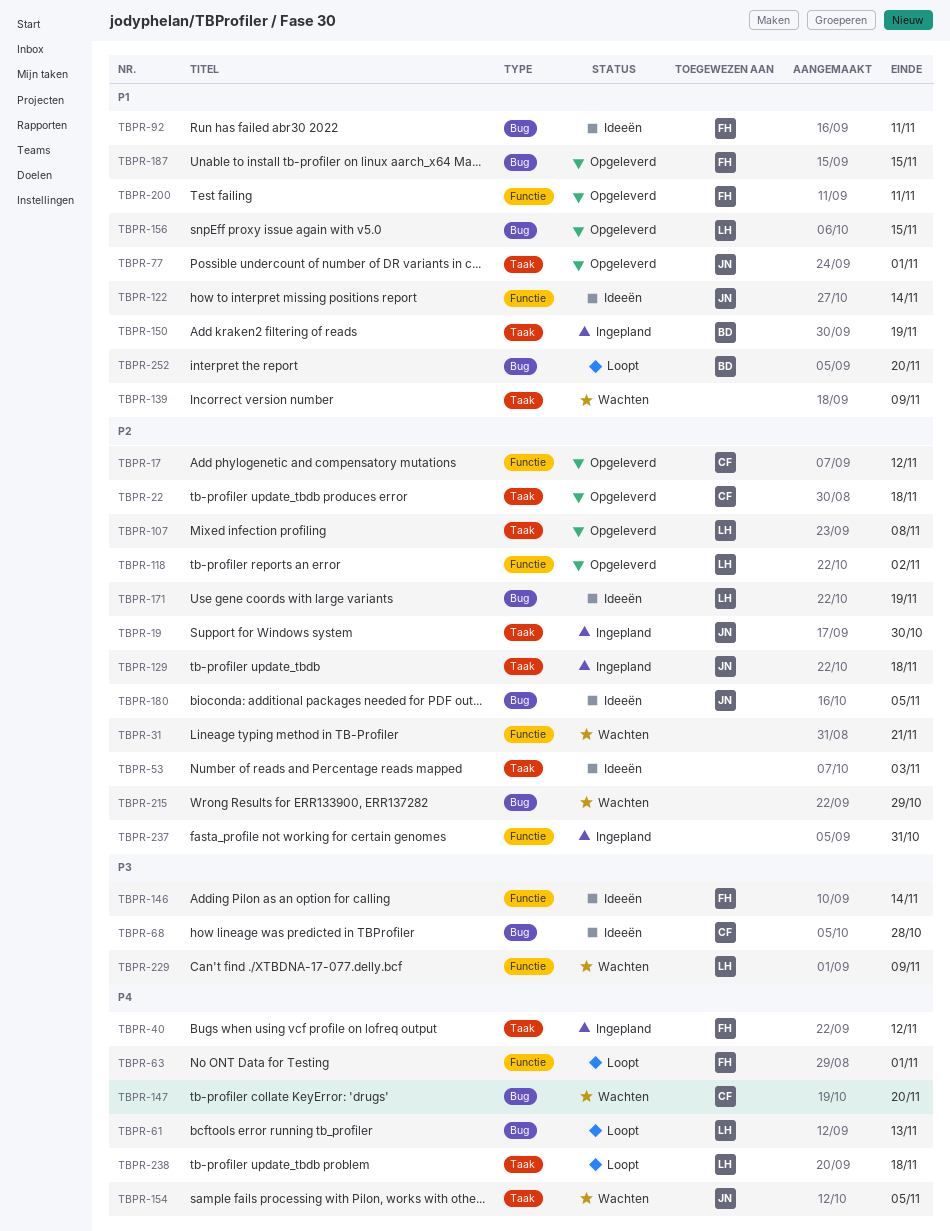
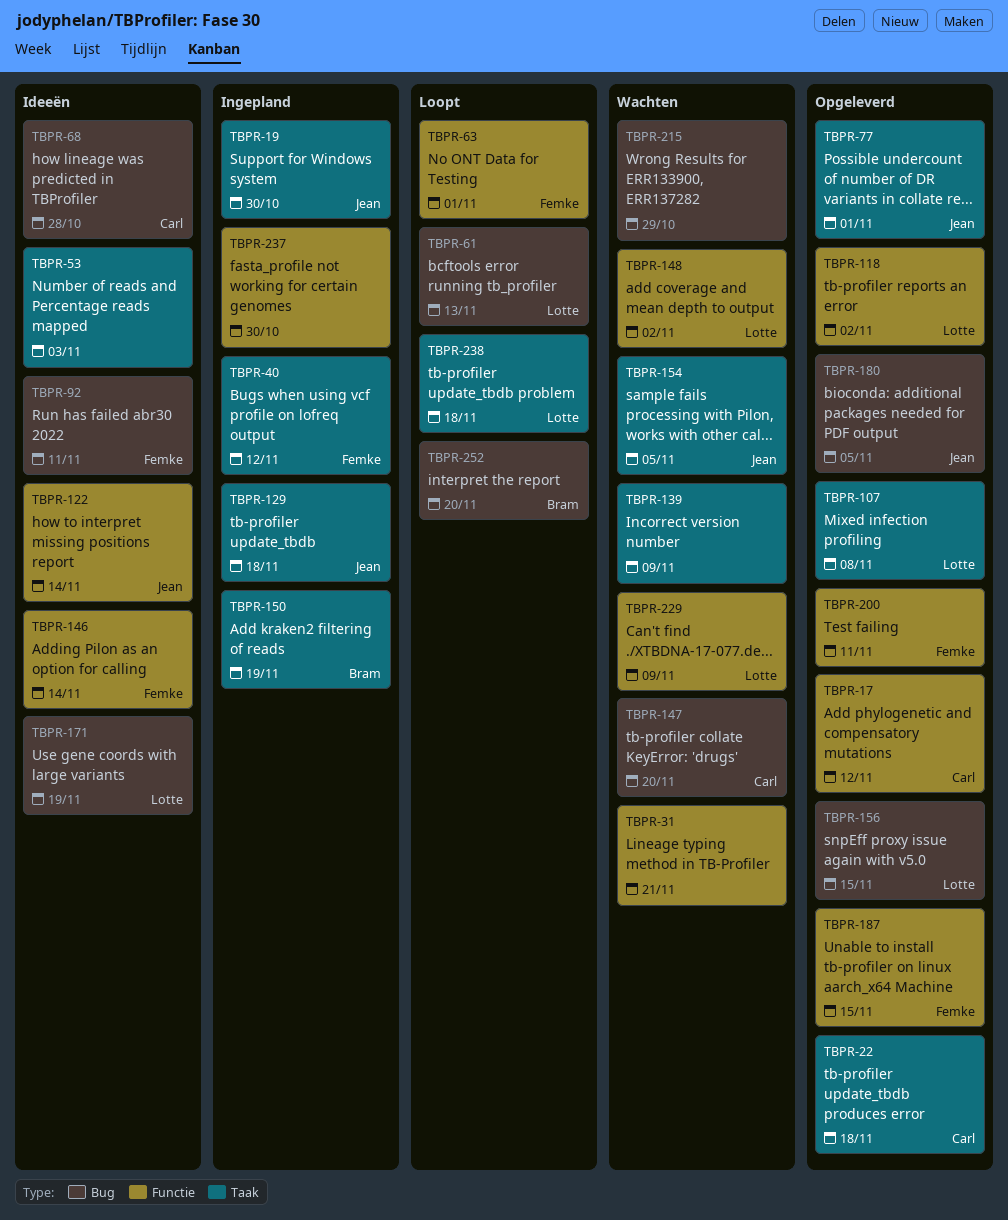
TBPR-148: none -> present
TBPR-180, status: Ideeën -> Opgeleverd
TBPR-187, label: Bug -> Functie
TBPR-237, due: Oct 31 -> Oct 30

